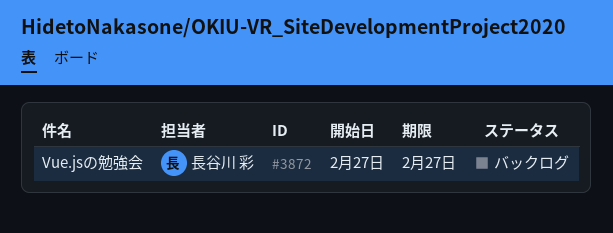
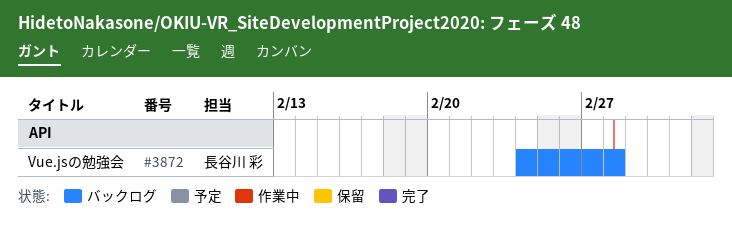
#3872, start: Feb 27 -> Feb 24
#3872, due: Feb 27 -> Feb 28

